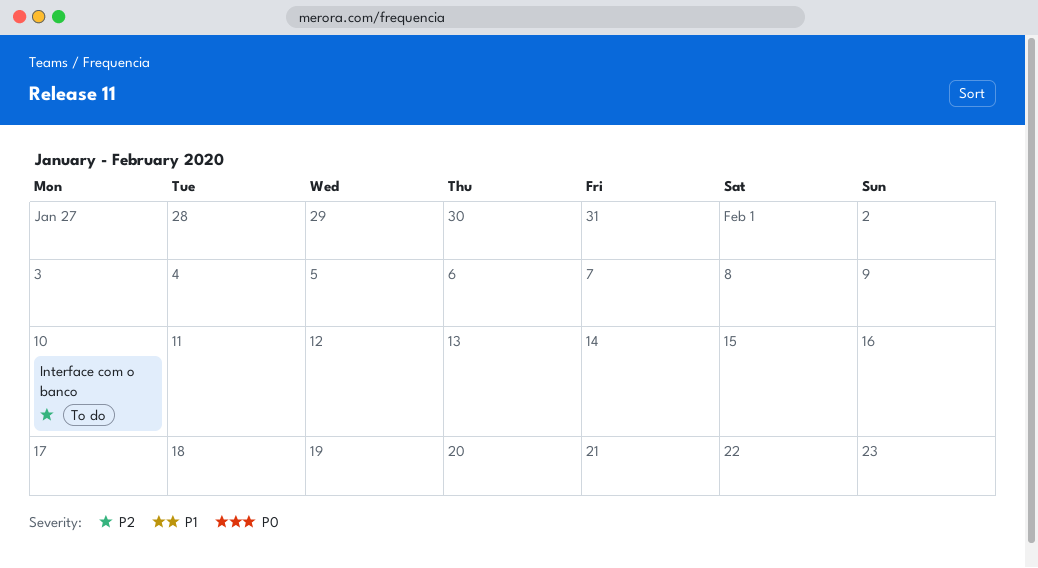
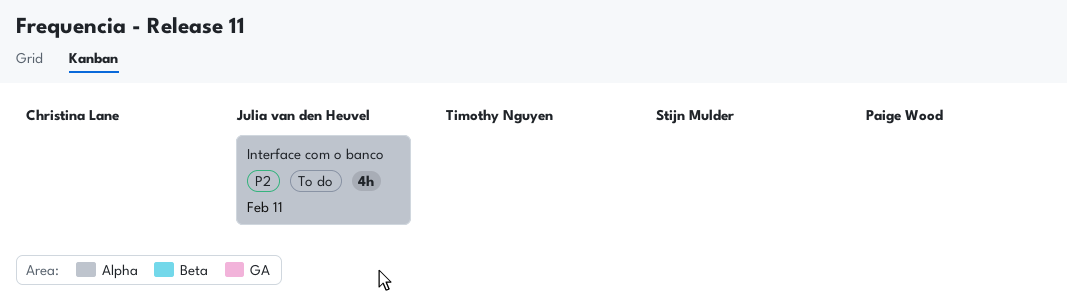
Interface com o banco, due: Feb 10 -> Feb 11

